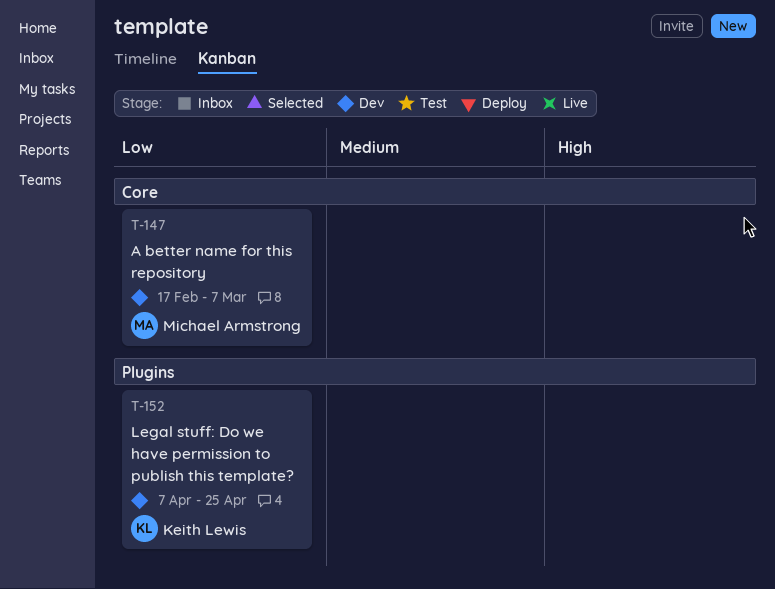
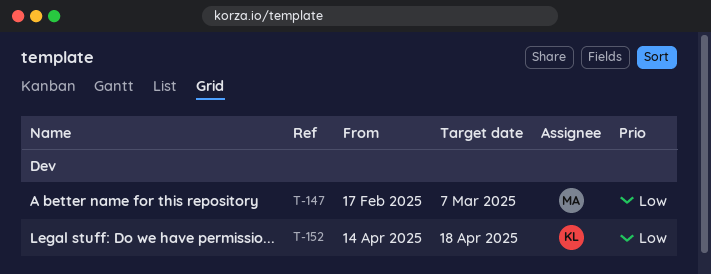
T-152, start: Apr 7 -> Apr 14
T-152, due: Apr 25 -> Apr 18

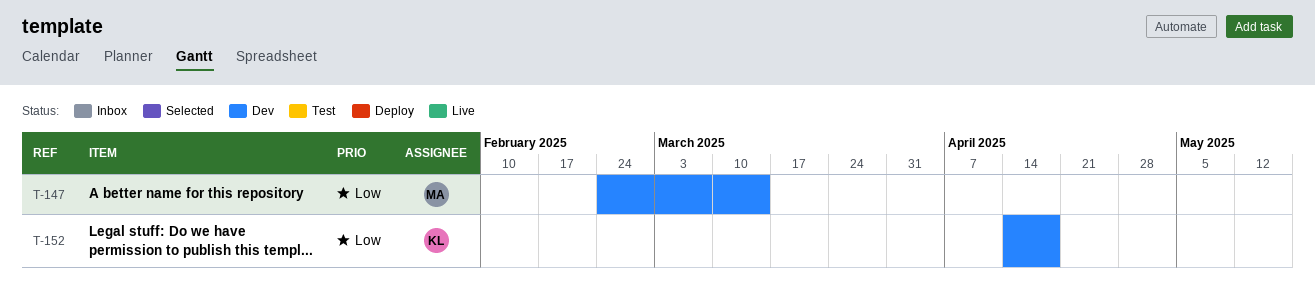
T-147, start: Feb 17 -> Feb 24
T-147, due: Mar 7 -> Mar 14

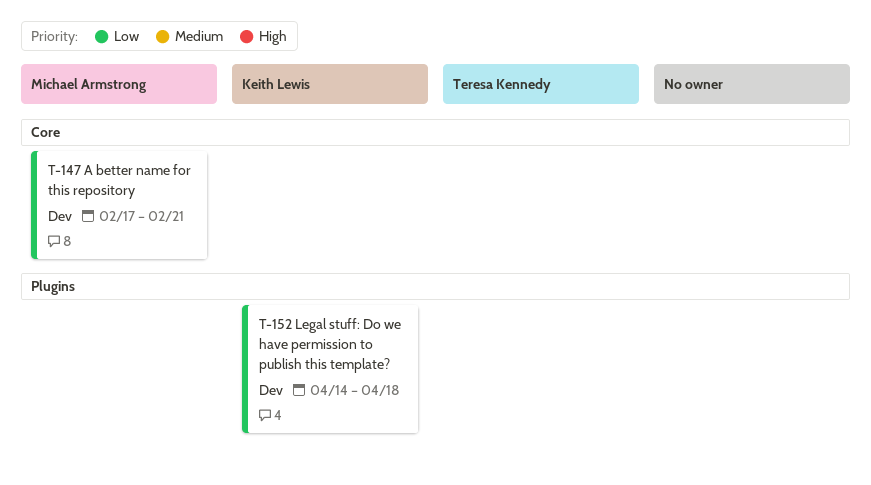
T-147, start: Feb 24 -> Feb 17
T-147, due: Mar 14 -> Feb 21

